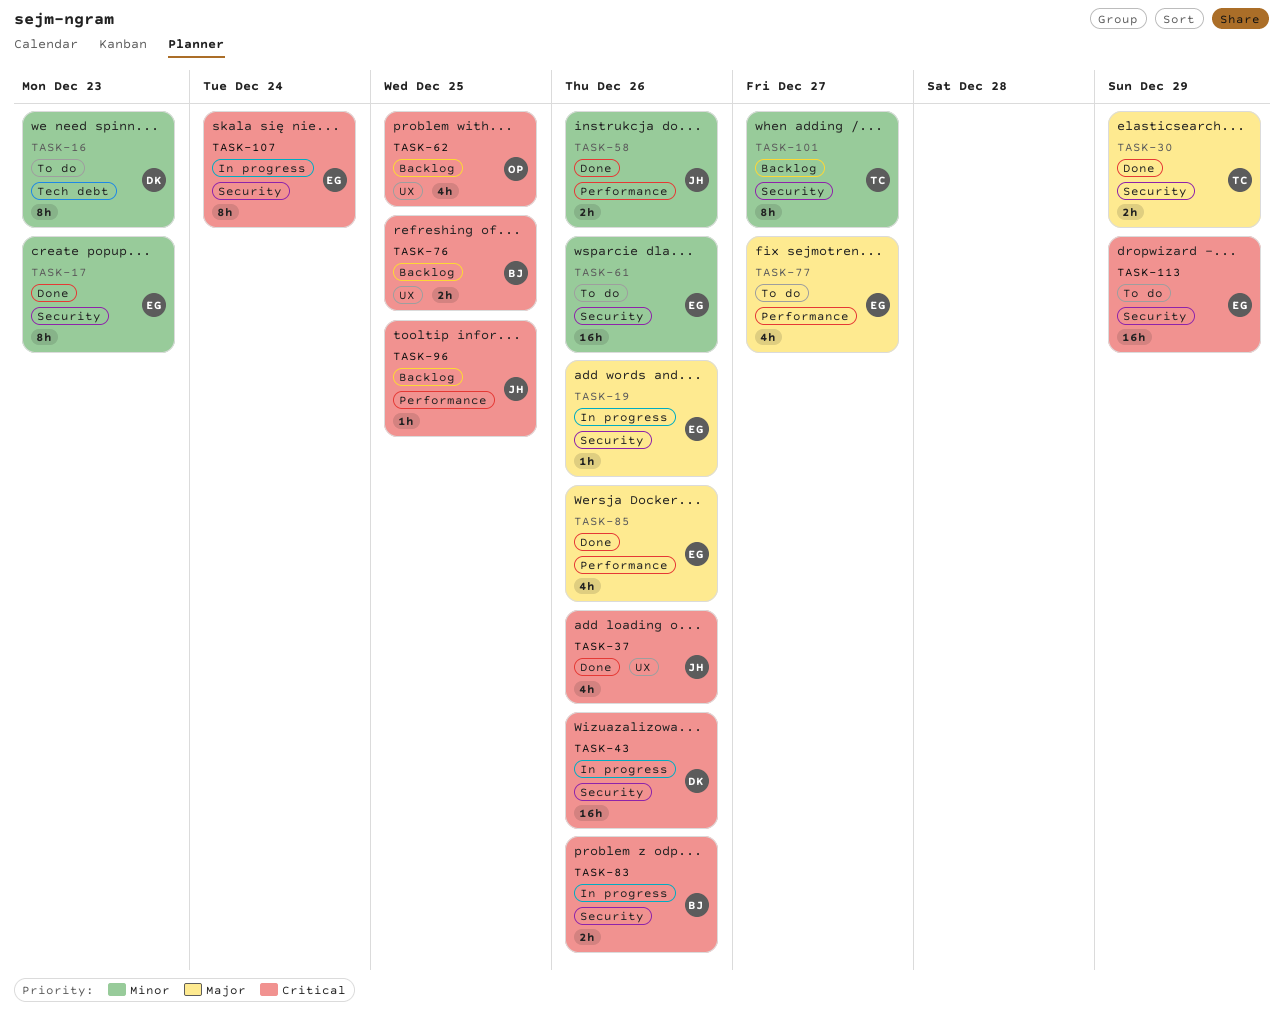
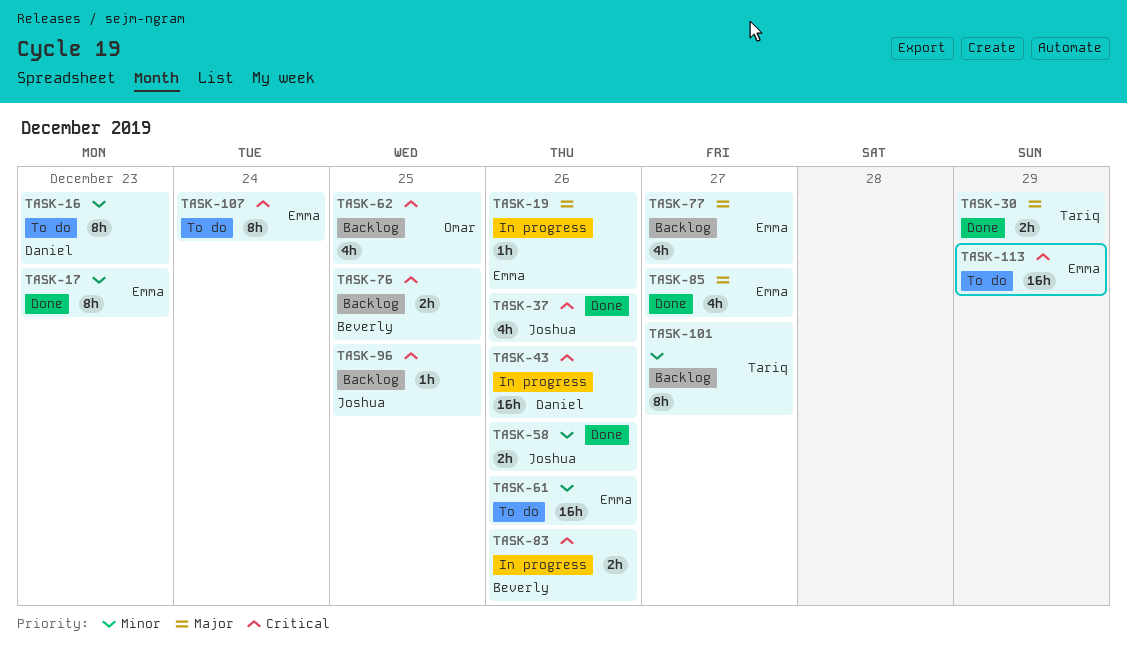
TASK-77, status: To do -> Backlog
TASK-85, due: Dec 26 -> Dec 27
TASK-107, status: In progress -> To do

